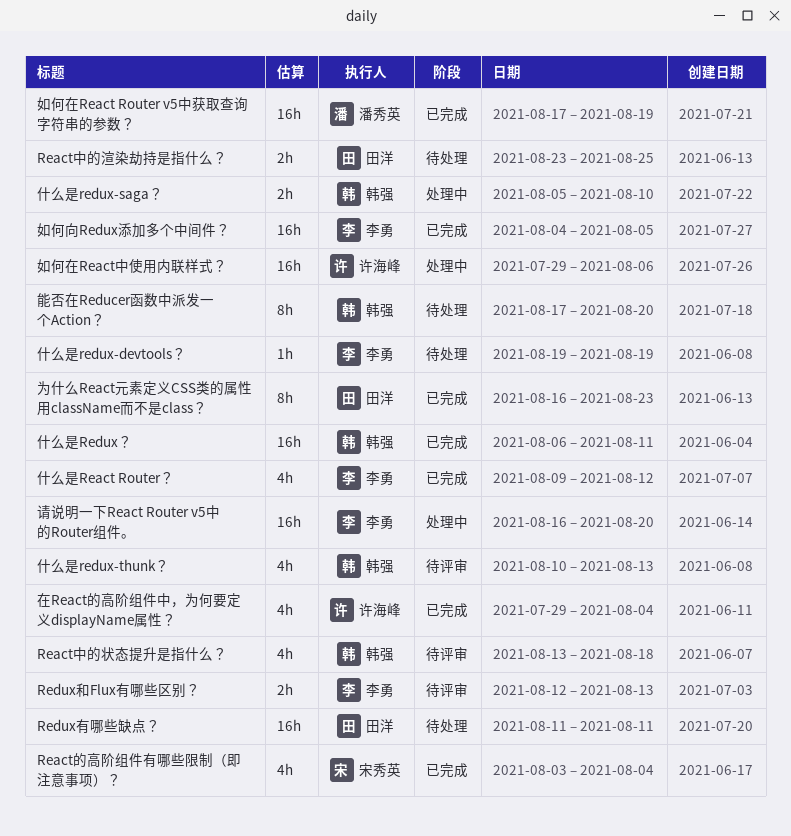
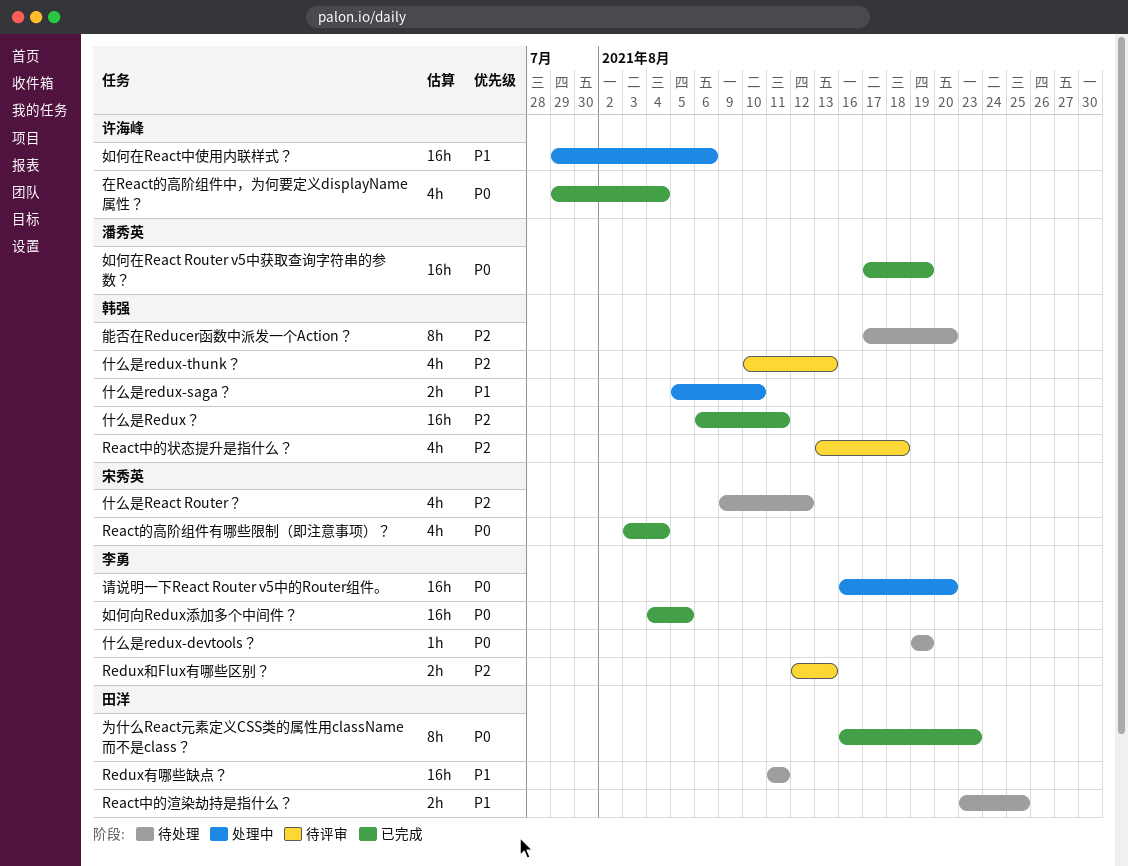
什么是React Router？, status: 已完成 -> 待处理
什么是React Router？, owner: 李勇 -> 宋秀英

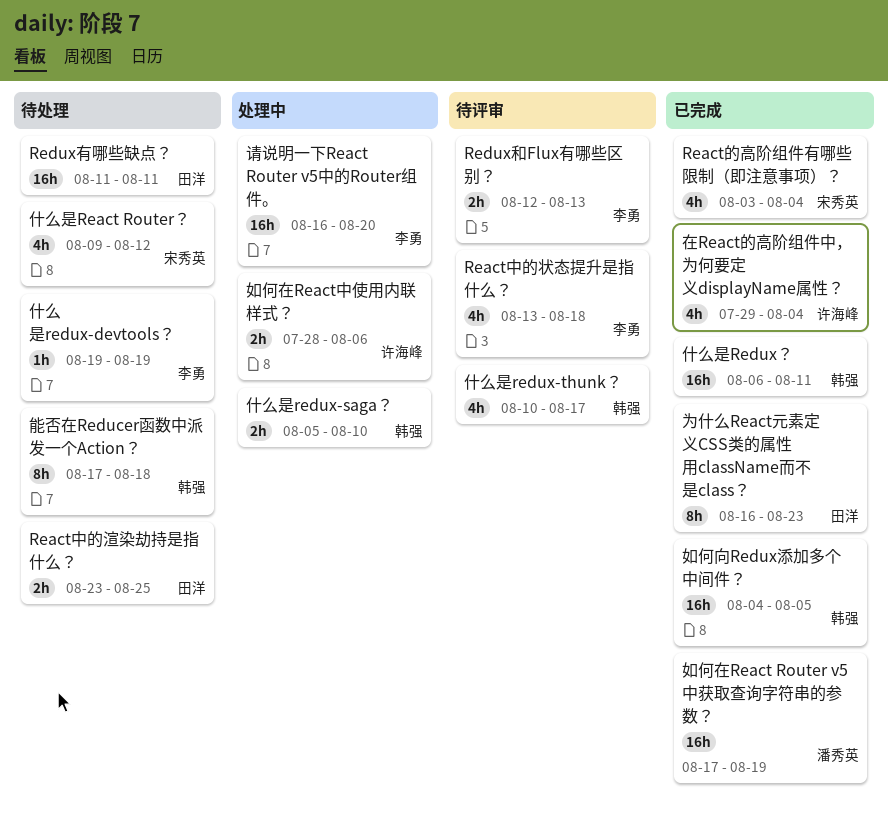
React中的状态提升是指什么？, owner: 韩强 -> 李勇
什么是redux-thunk？, due: Aug 13 -> Aug 17
如何向Redux添加多个中间件？, owner: 李勇 -> 韩强
如何在React中使用内联样式？, estimate: 16h -> 2h
如何在React中使用内联样式？, start: Jul 29 -> Jul 28
能否在Reducer函数中派发一个Action？, due: Aug 20 -> Aug 18

